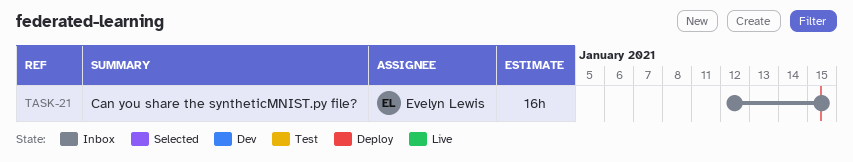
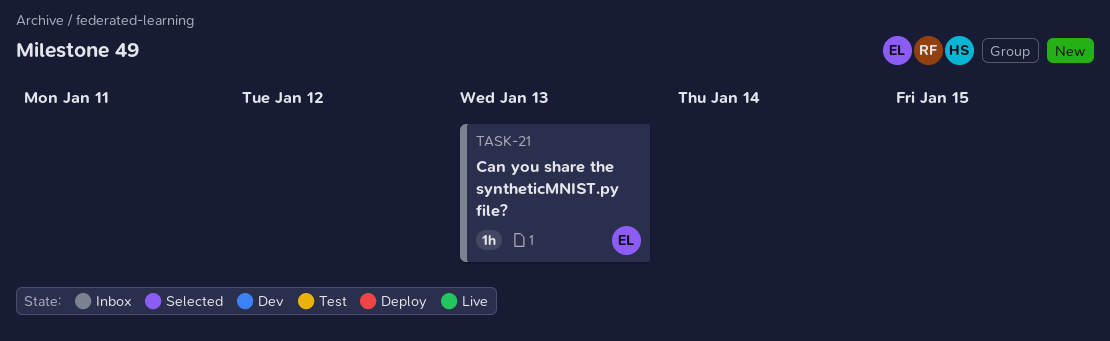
TASK-21, estimate: 16h -> 1h
TASK-21, due: Jan 15 -> Jan 13

